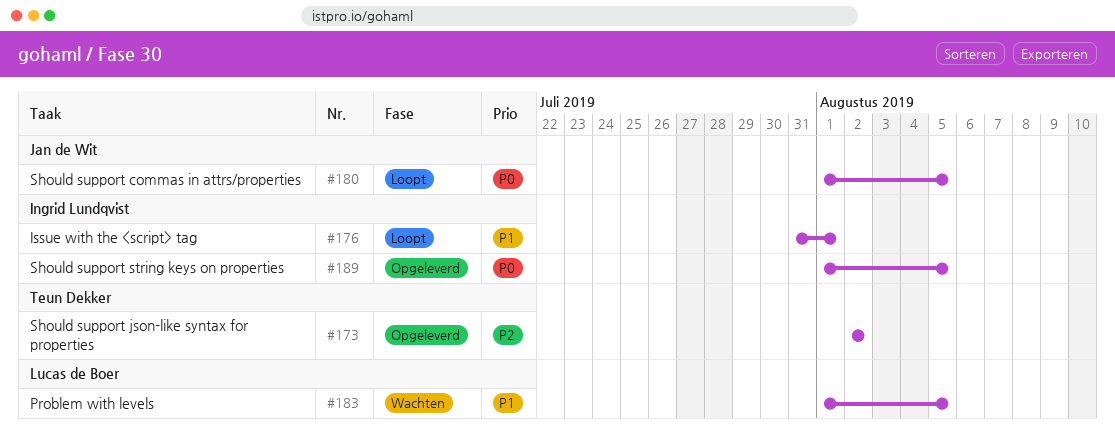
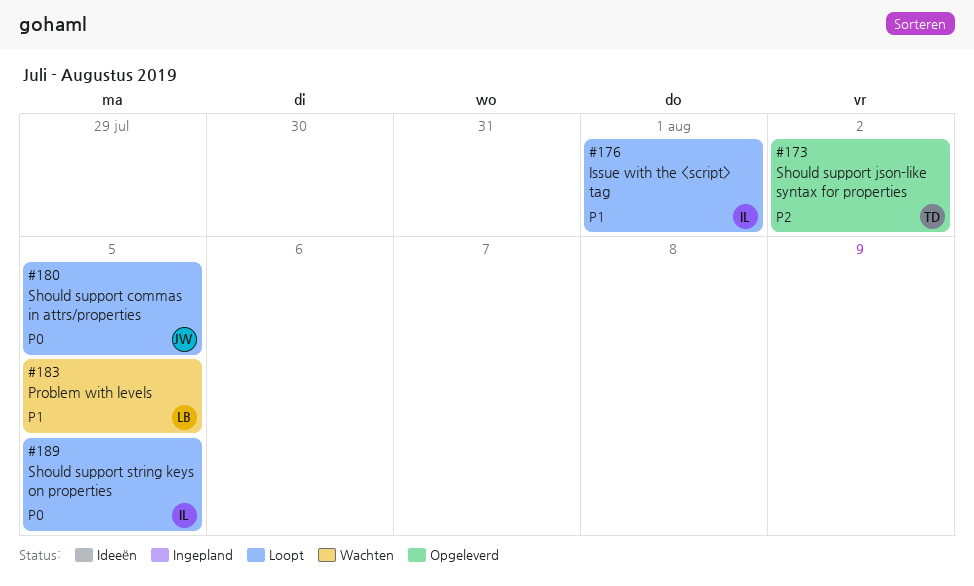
#189, status: Opgeleverd -> Loopt

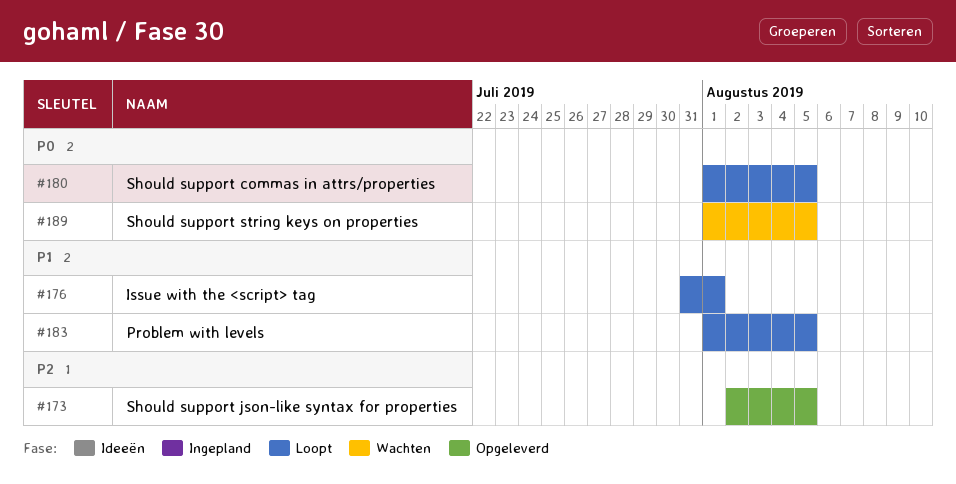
#173, due: Aug 2 -> Aug 5
#183, status: Wachten -> Loopt
#189, status: Loopt -> Wachten

